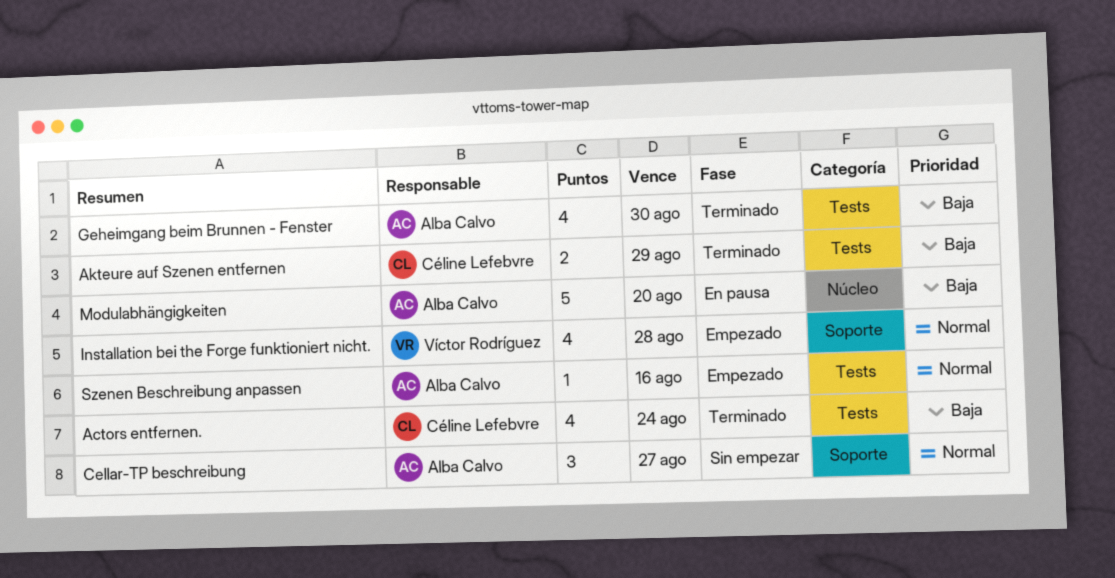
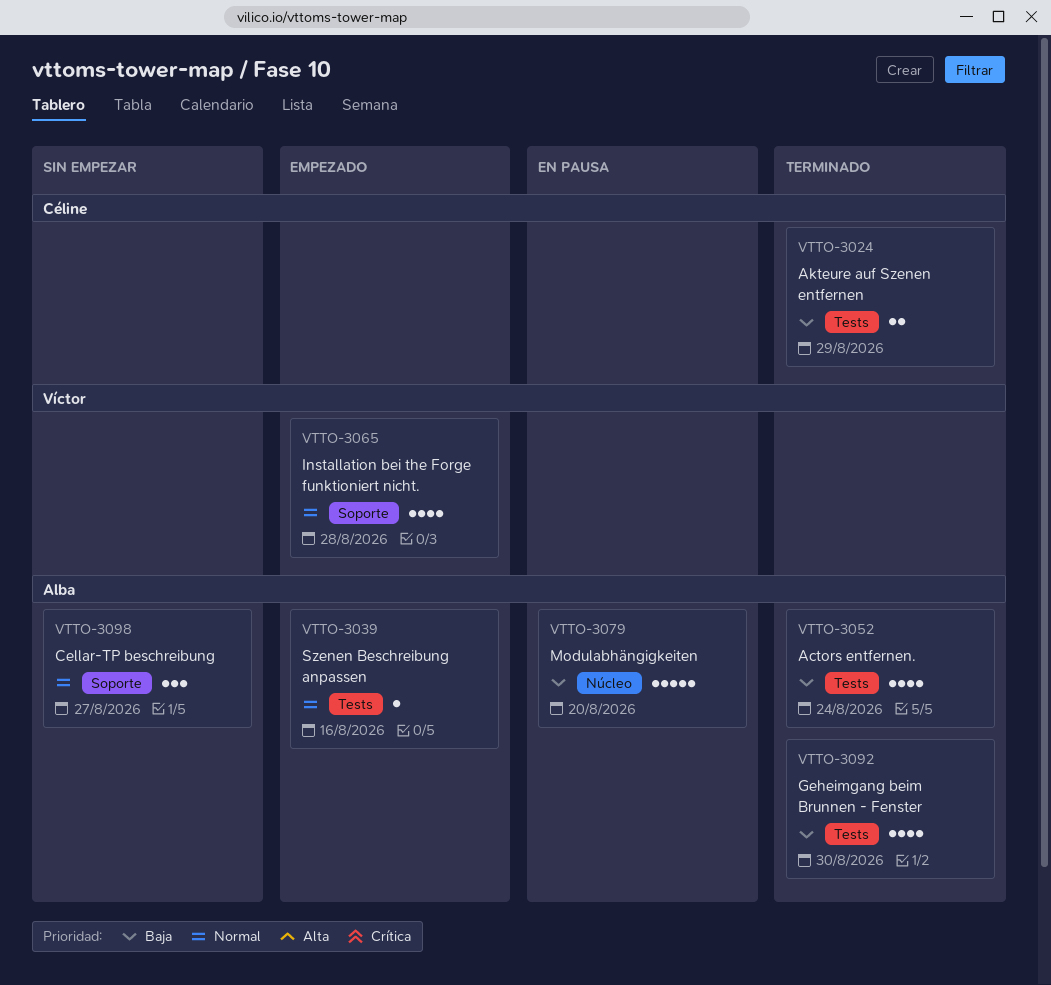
Actors entfernen., owner: Céline Lefebvre -> Alba Calvo

